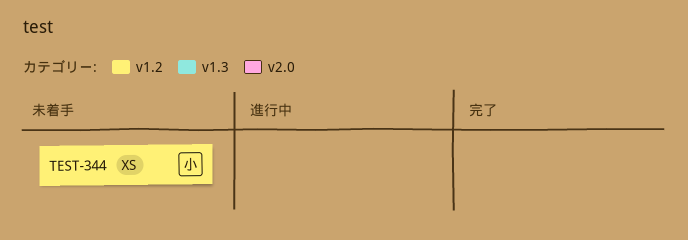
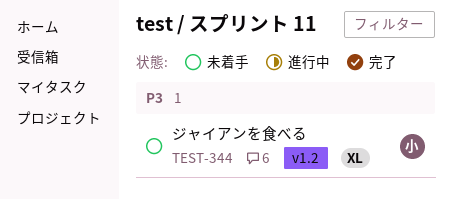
TEST-344, estimate: XS -> XL

